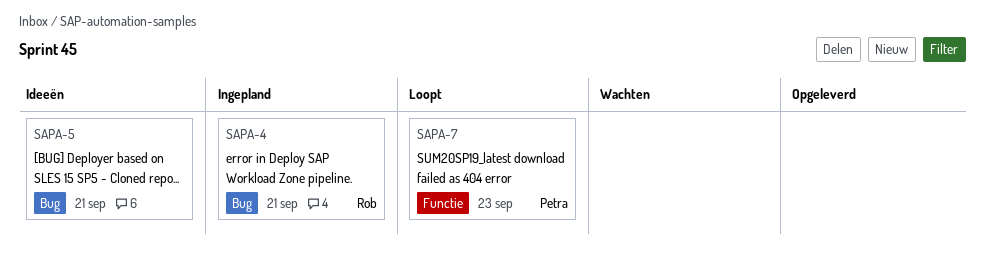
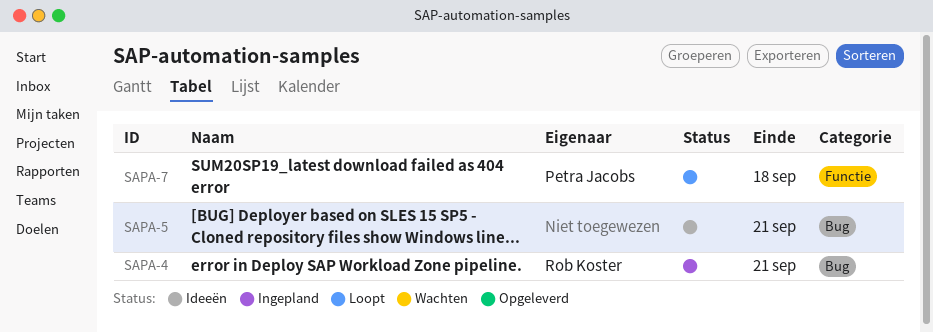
SAPA-7, due: Sep 23 -> Sep 18

